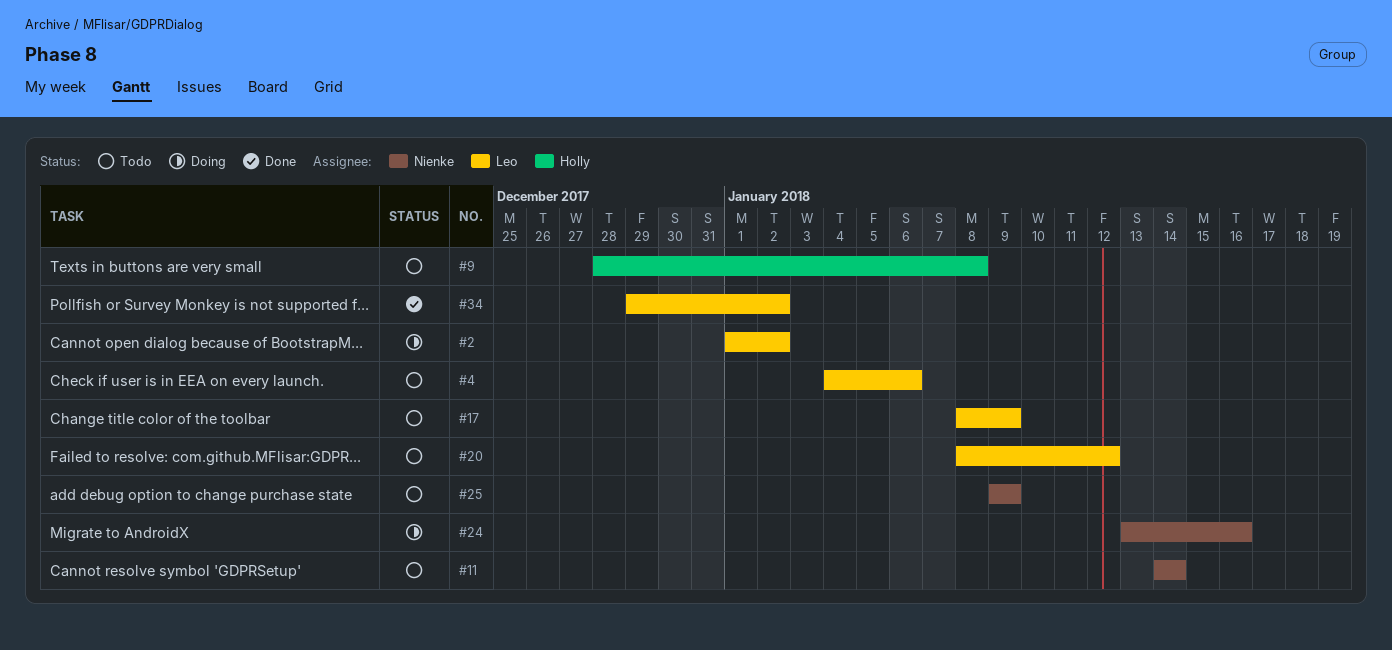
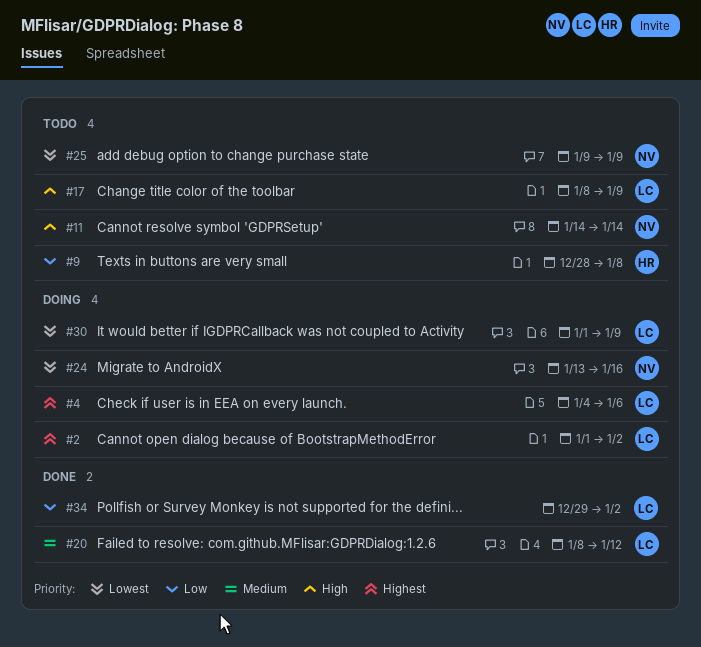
#4, status: Todo -> Doing
#20, status: Todo -> Done
#30: none -> present

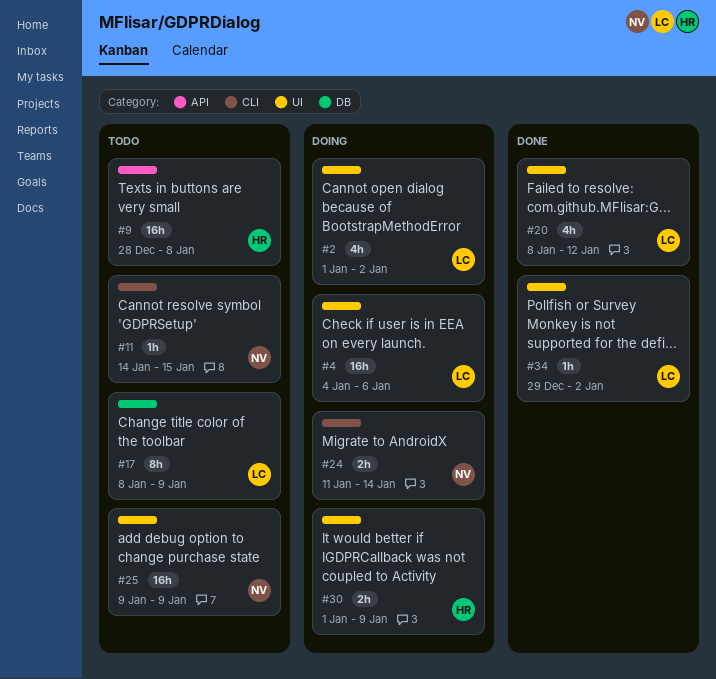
#11, due: Jan 14 -> Jan 15
#24, start: Jan 13 -> Jan 11
#24, due: Jan 16 -> Jan 14
#30, owner: LC -> HR

